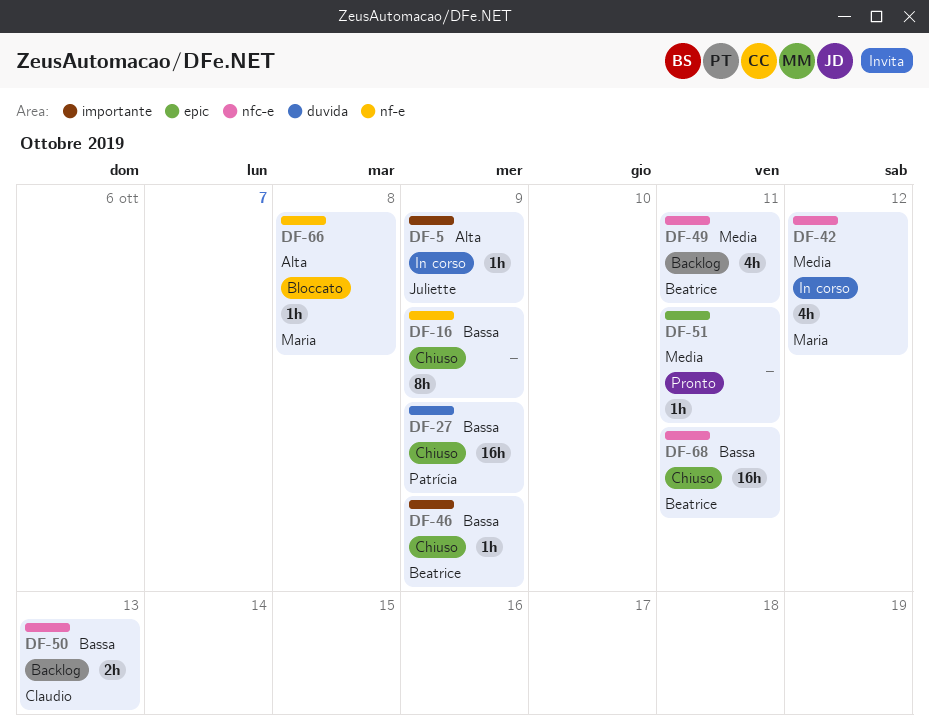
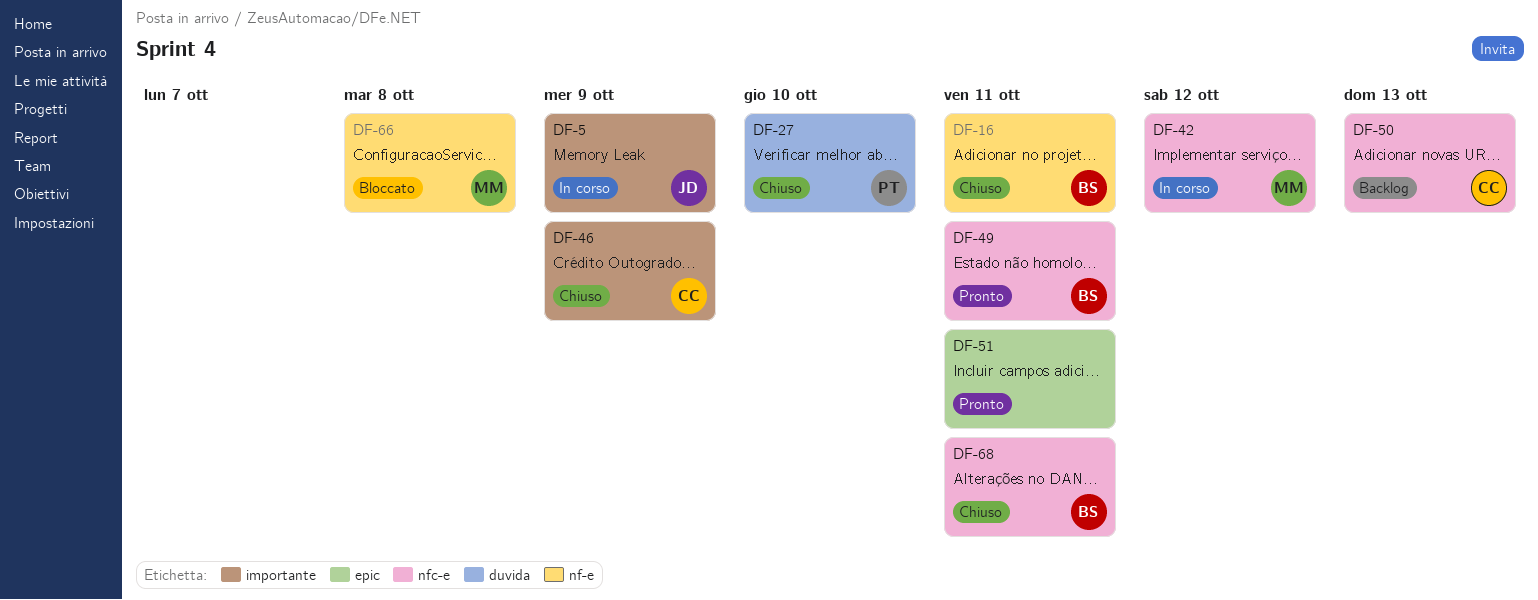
DF-16, owner: none -> Beatrice
DF-16, due: Oct 9 -> Oct 11
DF-27, due: Oct 9 -> Oct 10
DF-46, owner: Beatrice -> Claudio
DF-49, status: Backlog -> Pronto

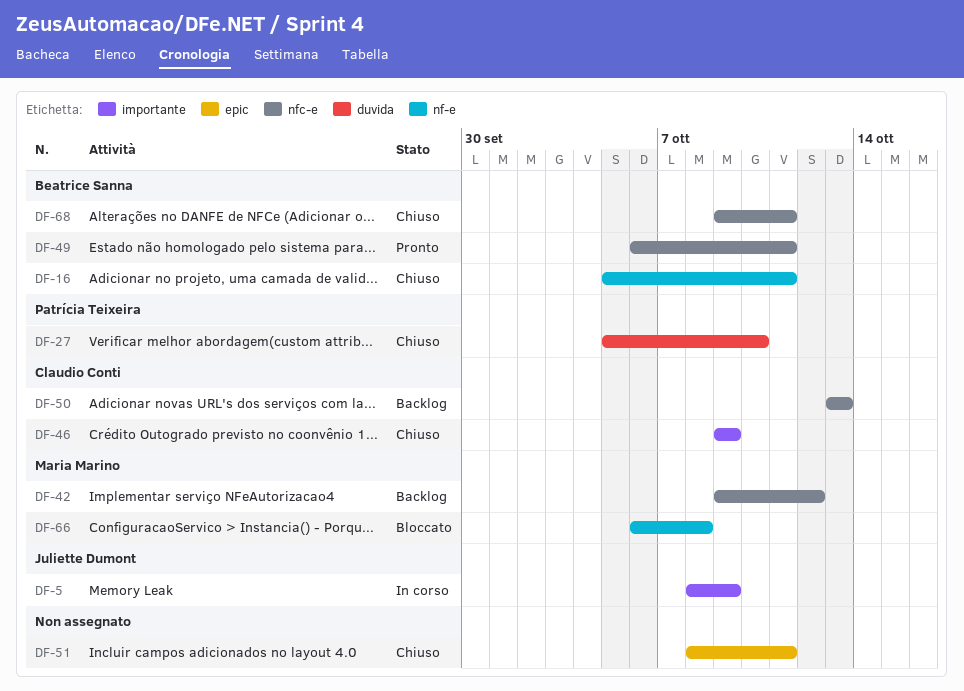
DF-42, status: In corso -> Backlog
DF-51, status: Pronto -> Chiuso

